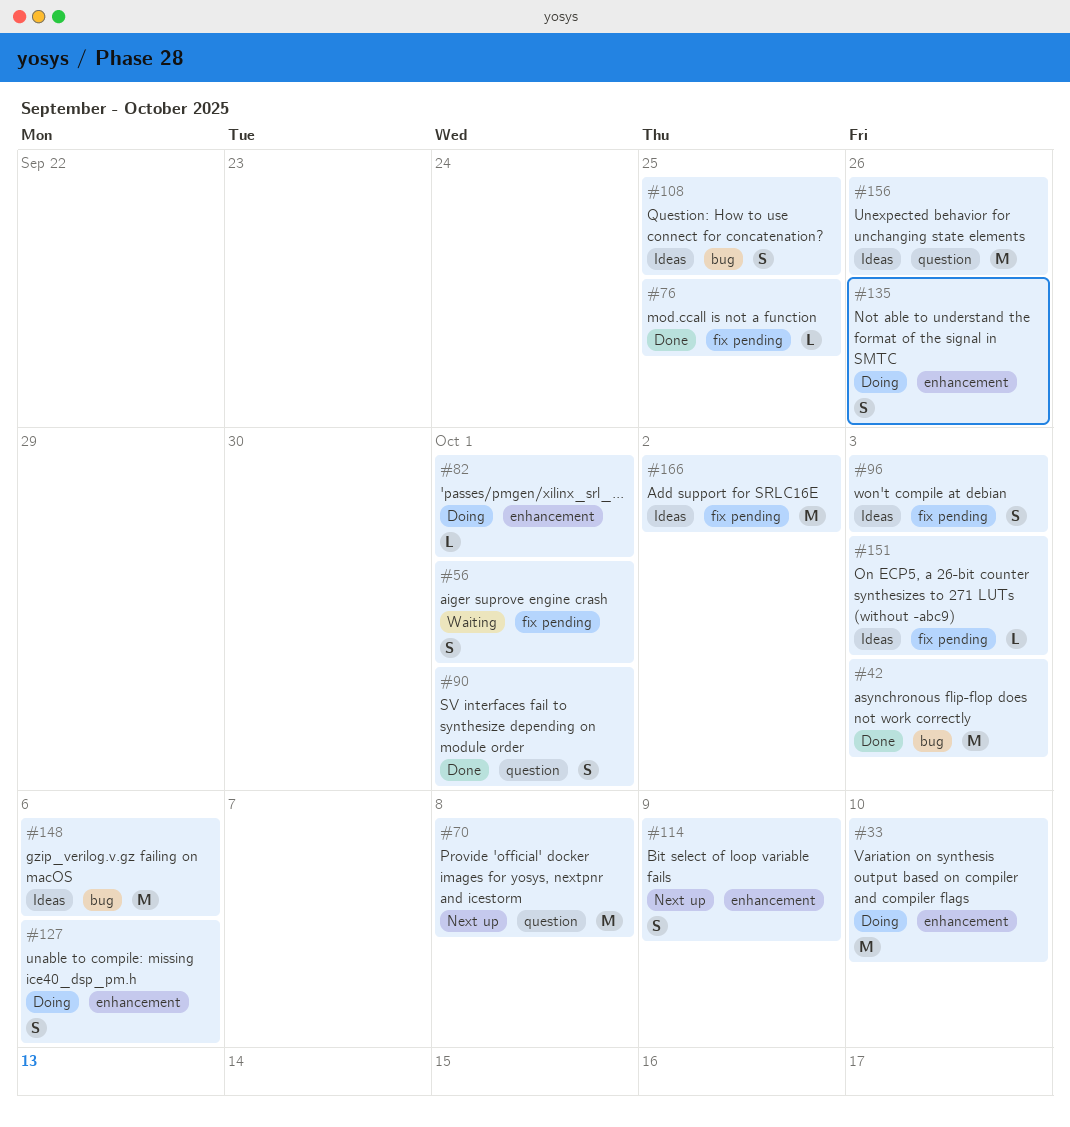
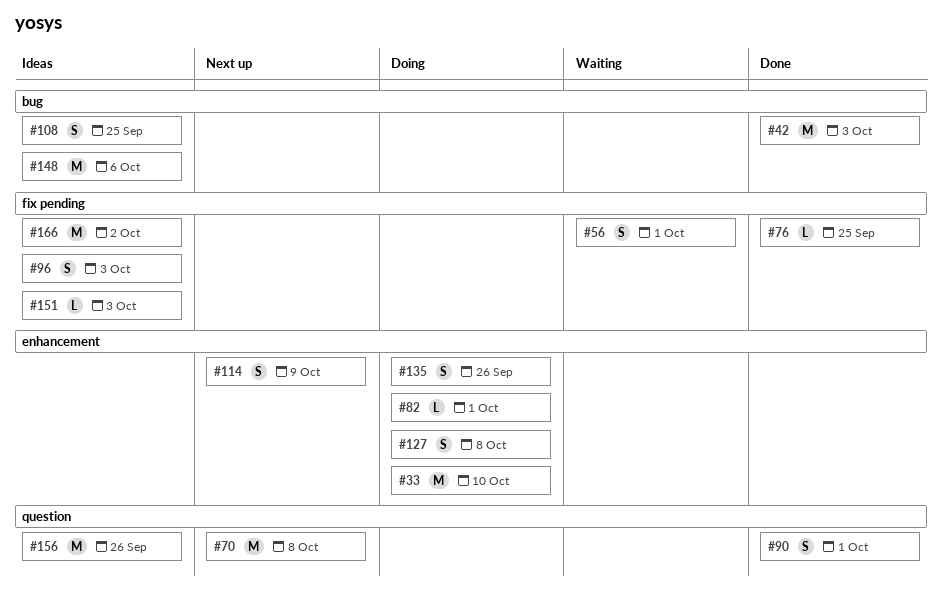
#127, due: Oct 6 -> Oct 8

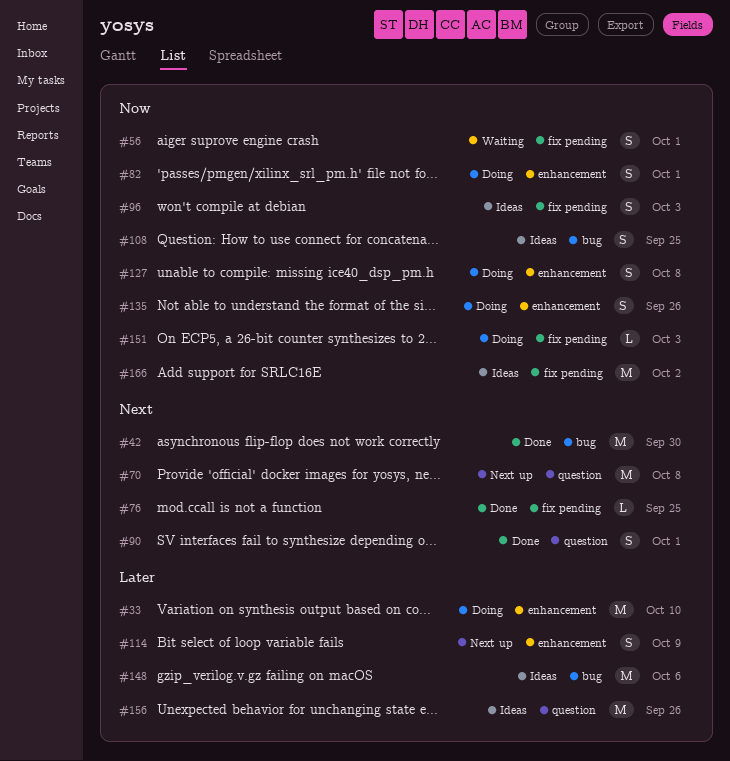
#42, due: Oct 3 -> Sep 30
#82, estimate: L -> S
#151, status: Ideas -> Doing

